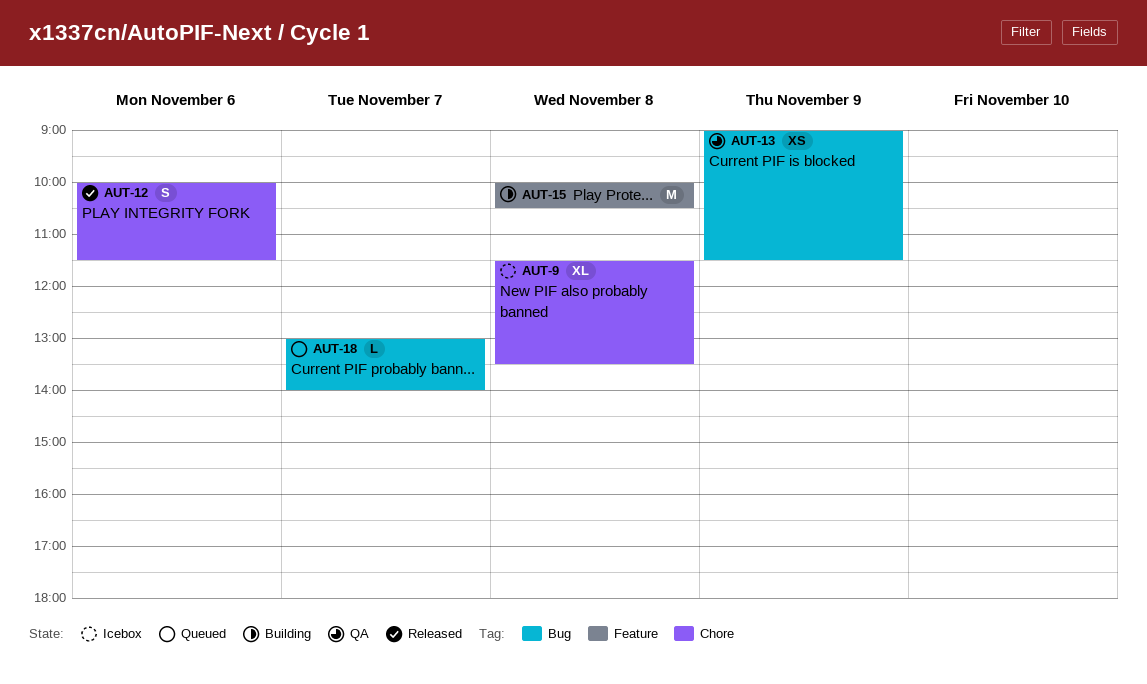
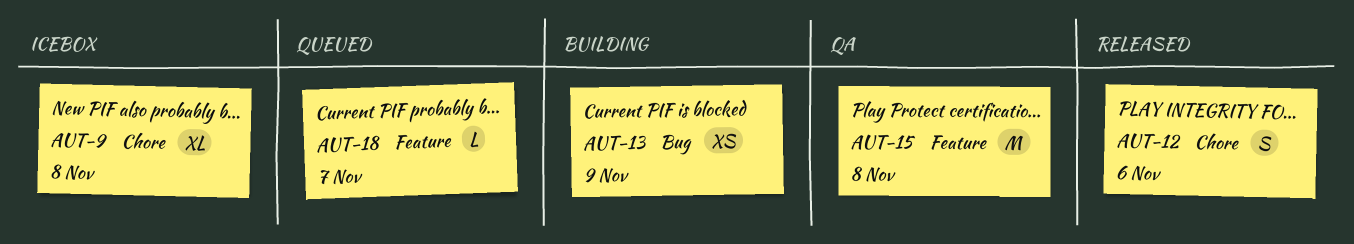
AUT-13, status: QA -> Building
AUT-15, status: Building -> QA
AUT-18, label: Bug -> Feature

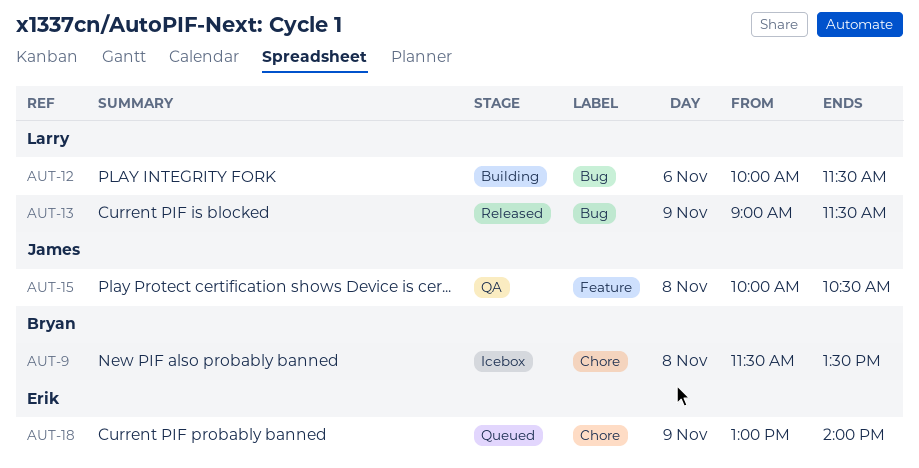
AUT-12, status: Released -> Building
AUT-12, label: Chore -> Bug
AUT-13, status: Building -> Released
AUT-18, label: Feature -> Chore
AUT-18, day: Nov 7 -> Nov 9

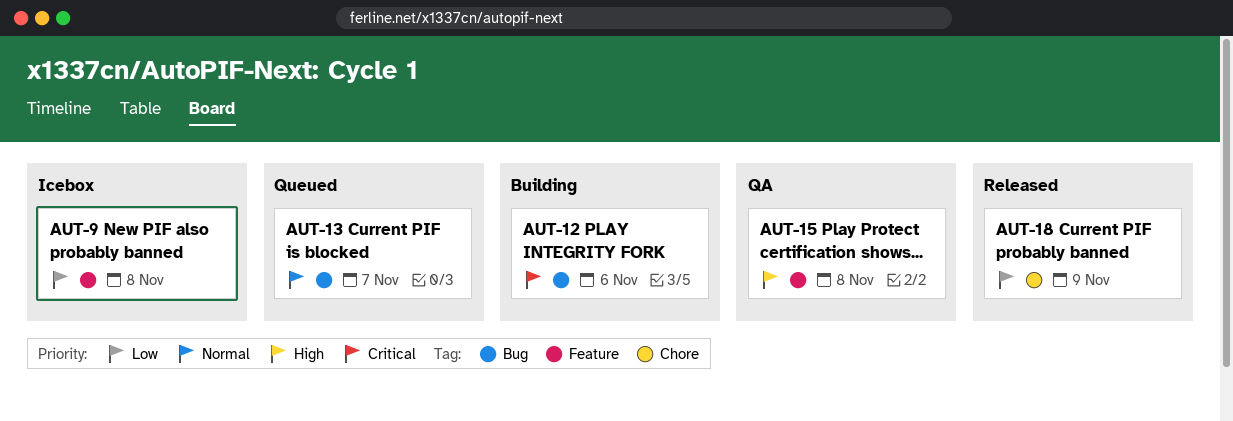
AUT-9, label: Chore -> Feature
AUT-13, status: Released -> Queued
AUT-13, day: Nov 9 -> Nov 7
AUT-18, status: Queued -> Released

